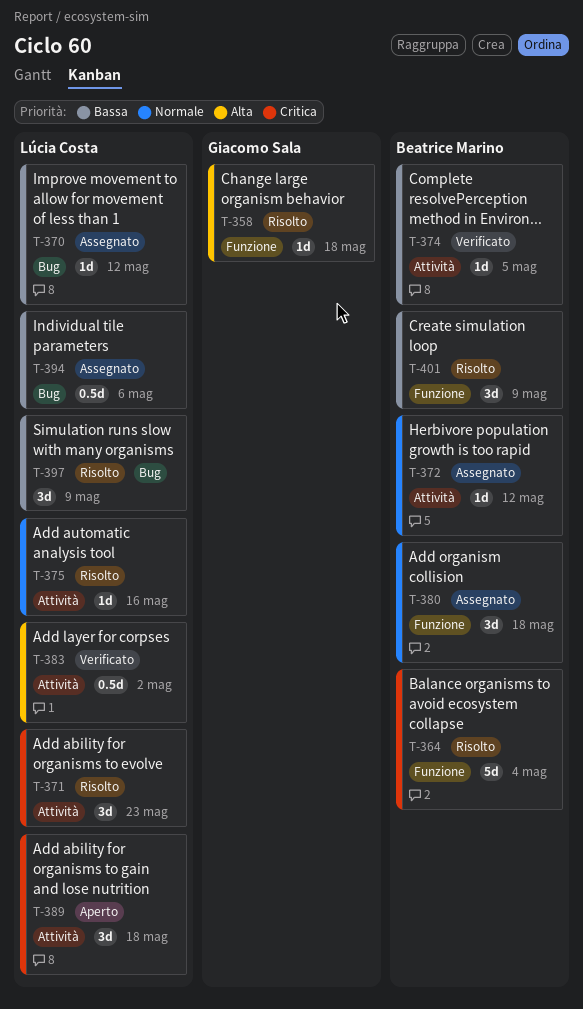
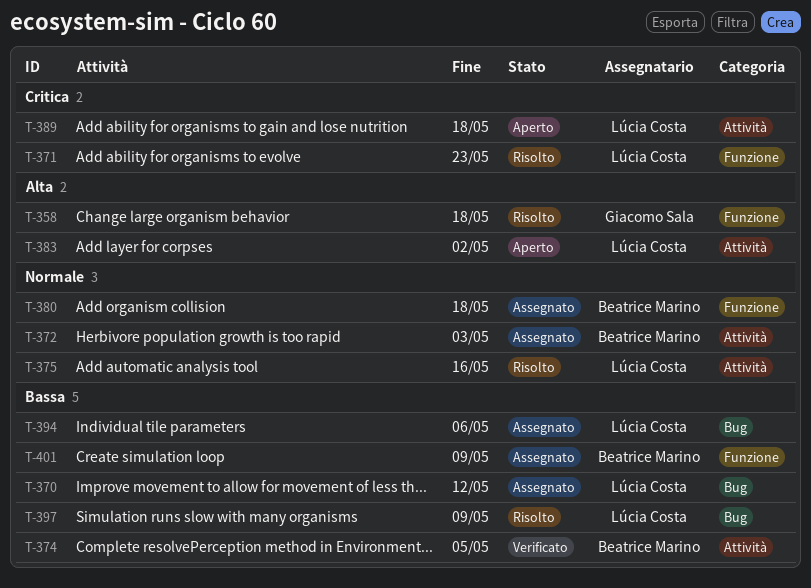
T-364: present -> none
T-371, label: Attività -> Funzione
T-372, due: May 12 -> May 3
T-383, status: Verificato -> Aperto
T-401, status: Risolto -> Assegnato

